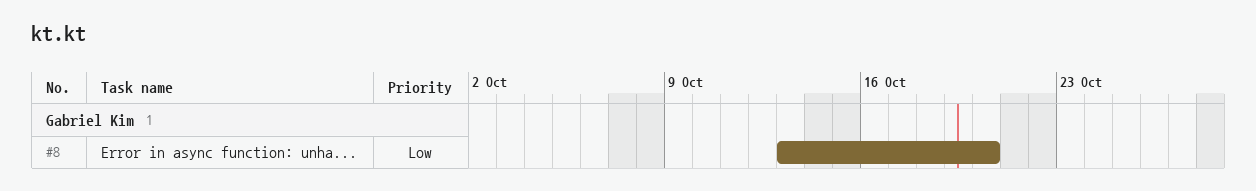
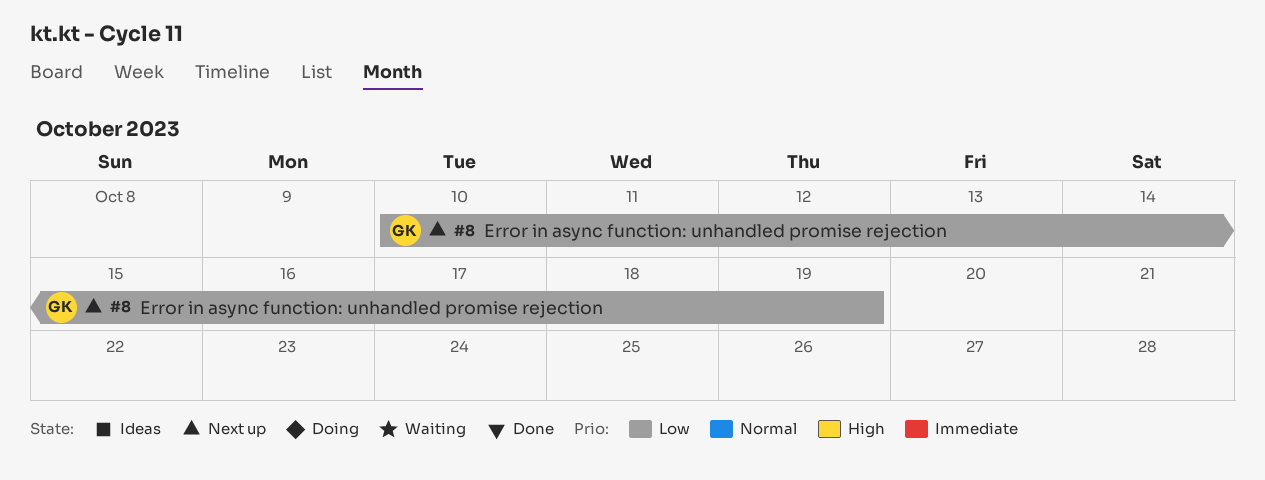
#8, start: Oct 13 -> Oct 10
#8, due: Oct 20 -> Oct 19

